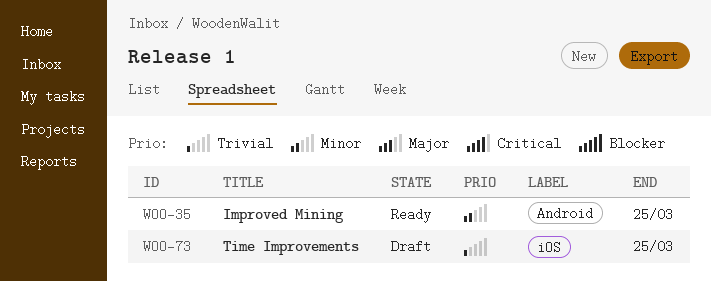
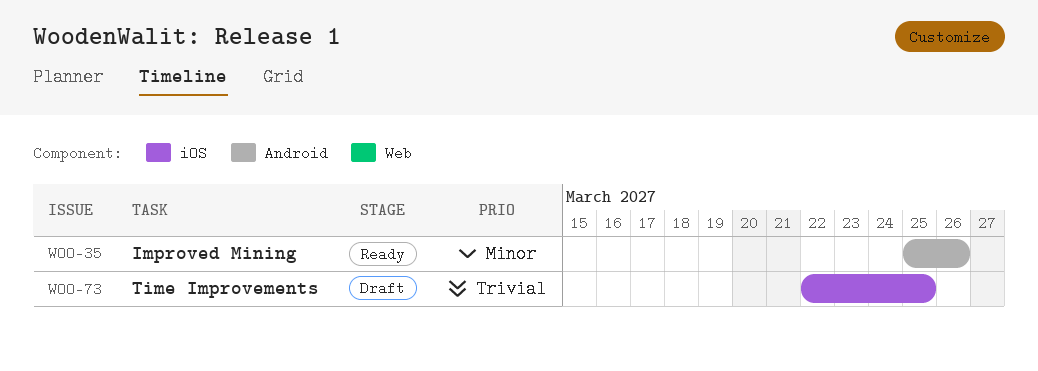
WOO-35, due: Mar 25 -> Mar 26

